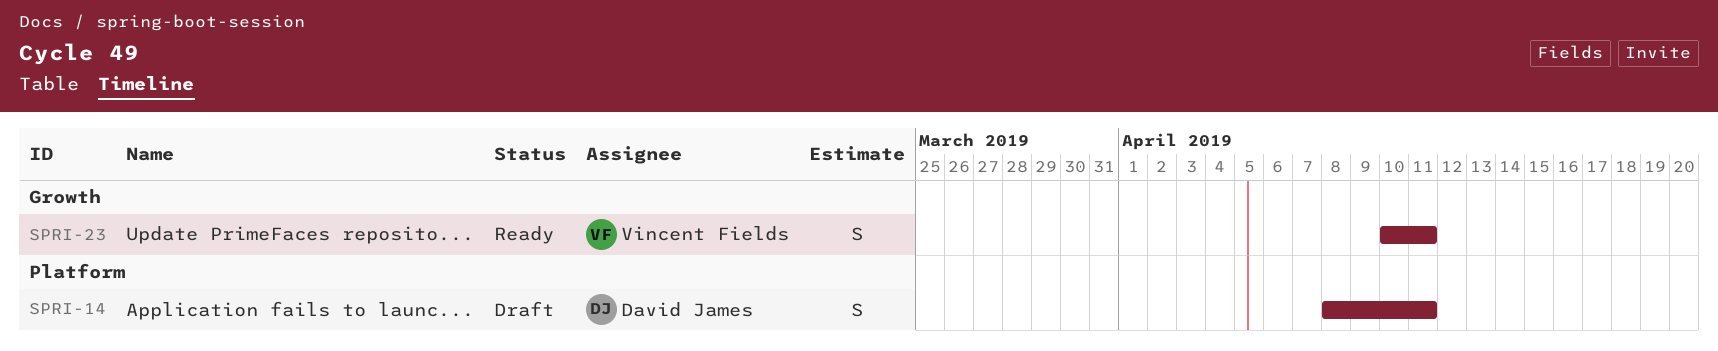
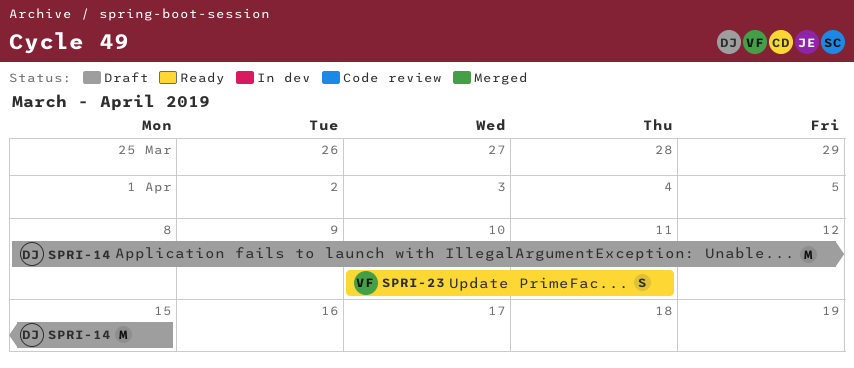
SPRI-14, estimate: S -> M
SPRI-14, due: Apr 11 -> Apr 15

